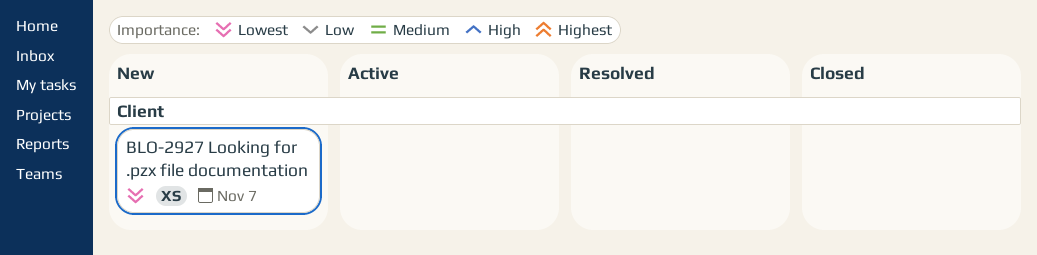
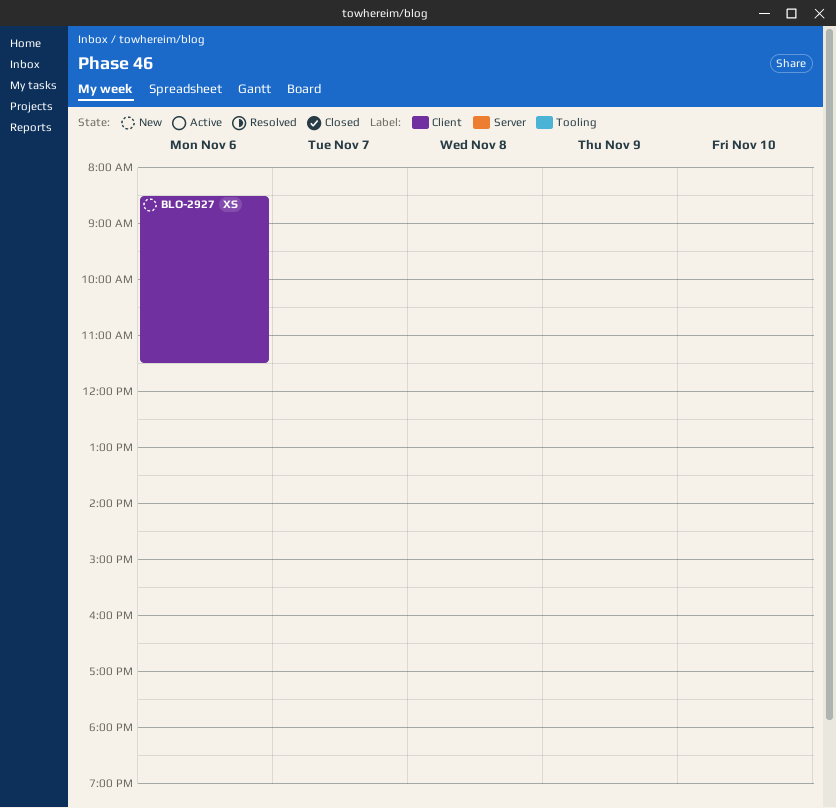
BLO-2927, day: Nov 7 -> Nov 6

